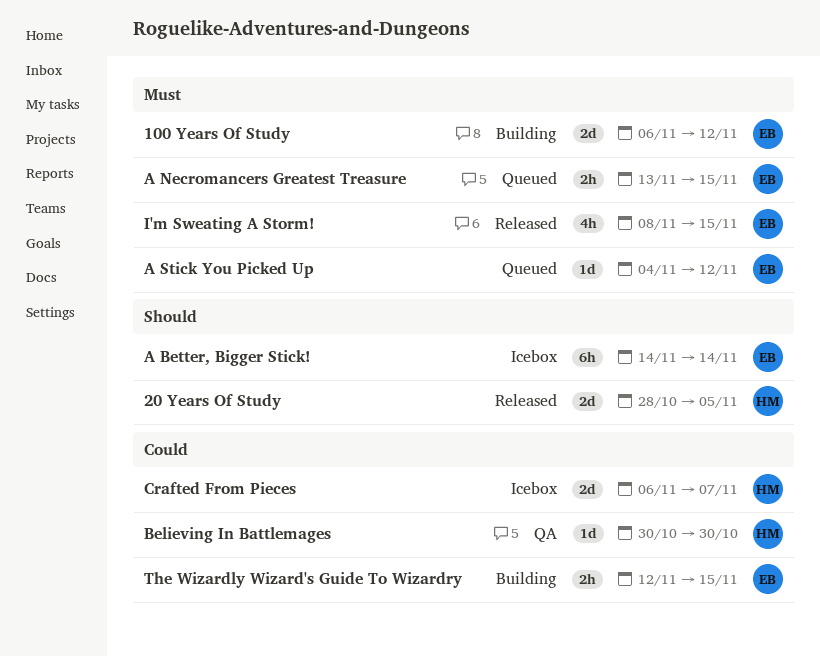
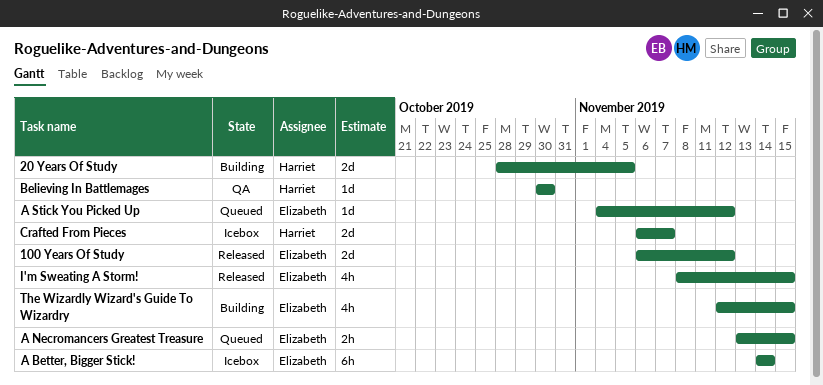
100 Years Of Study, status: Building -> Released
20 Years Of Study, status: Released -> Building
The Wizardly Wizard's Guide To Wizardry, estimate: 2h -> 4h

